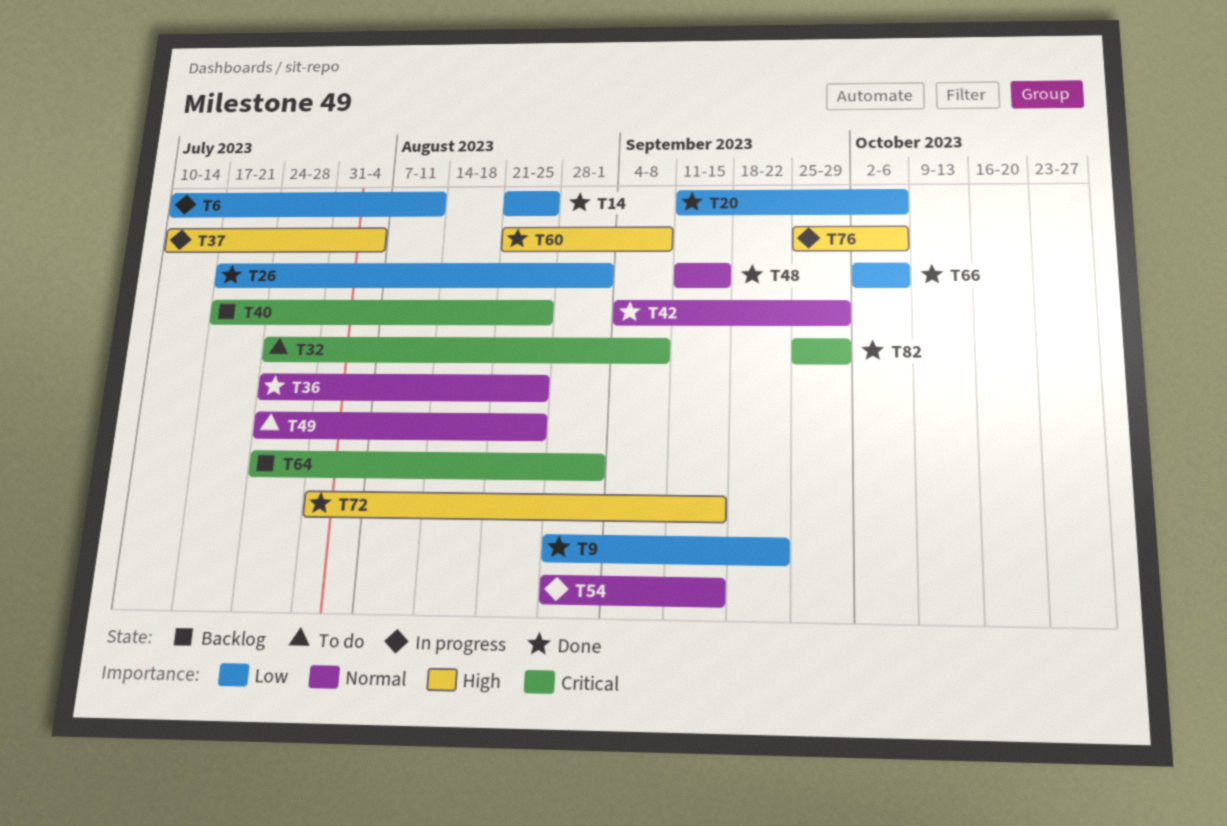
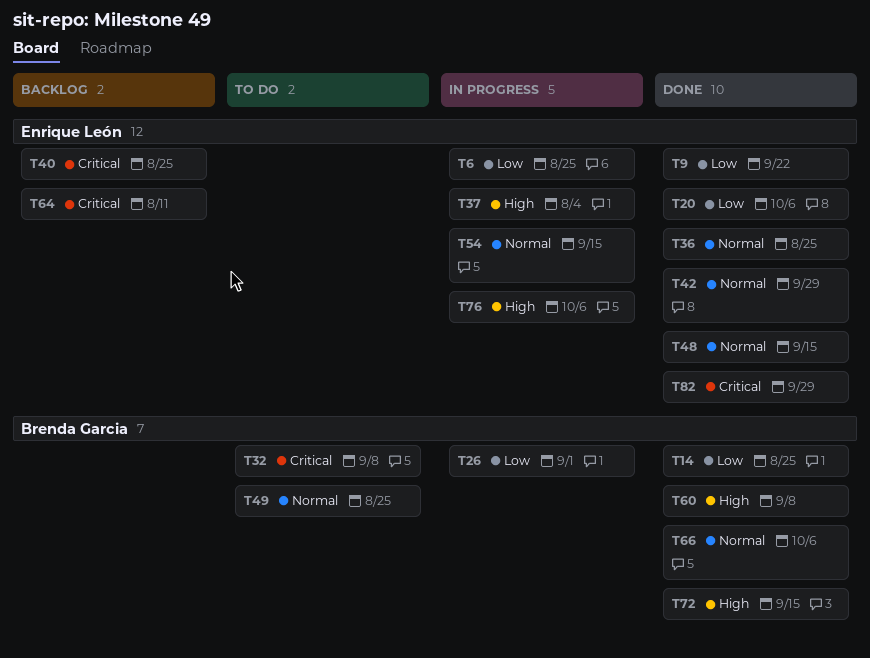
T6, due: Aug 11 -> Aug 25
T26, status: Done -> In progress
T64, due: Sep 1 -> Aug 11
T66, priority: Low -> Normal

